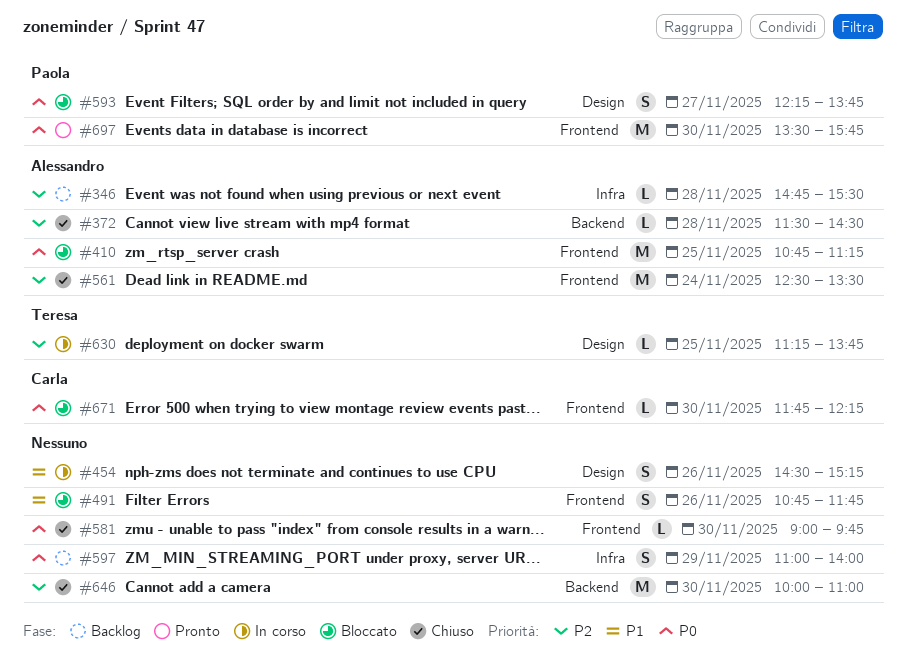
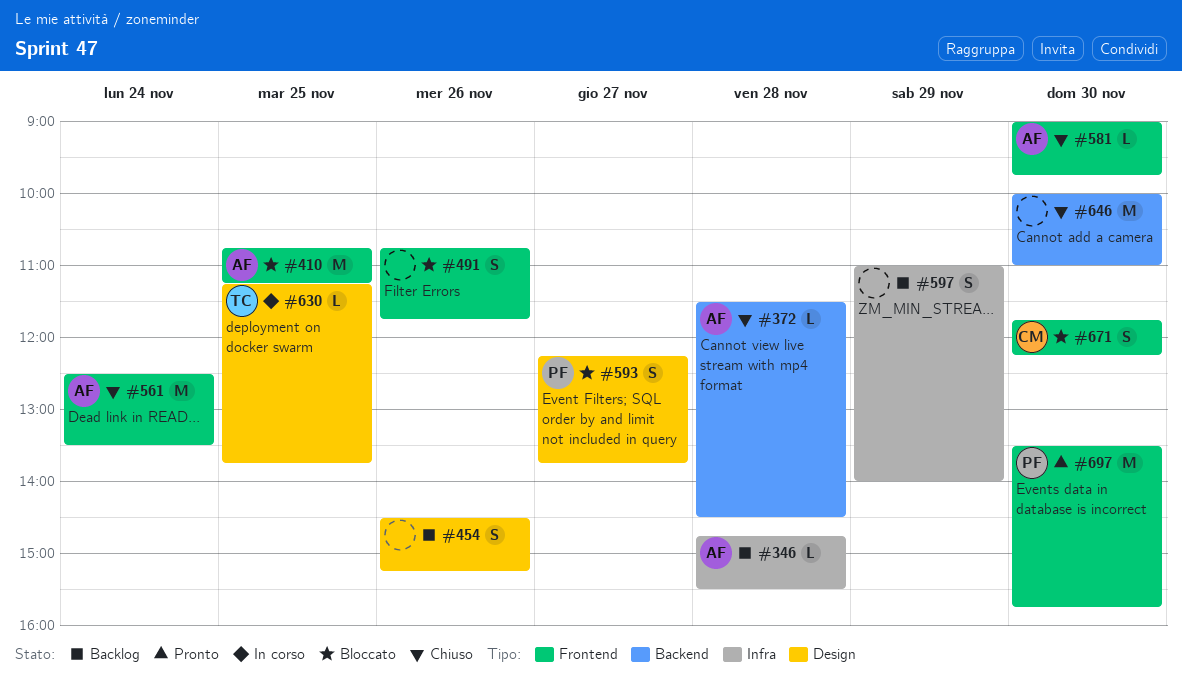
#454, status: In corso -> Backlog
#581, owner: none -> Alessandro
#671, estimate: L -> S

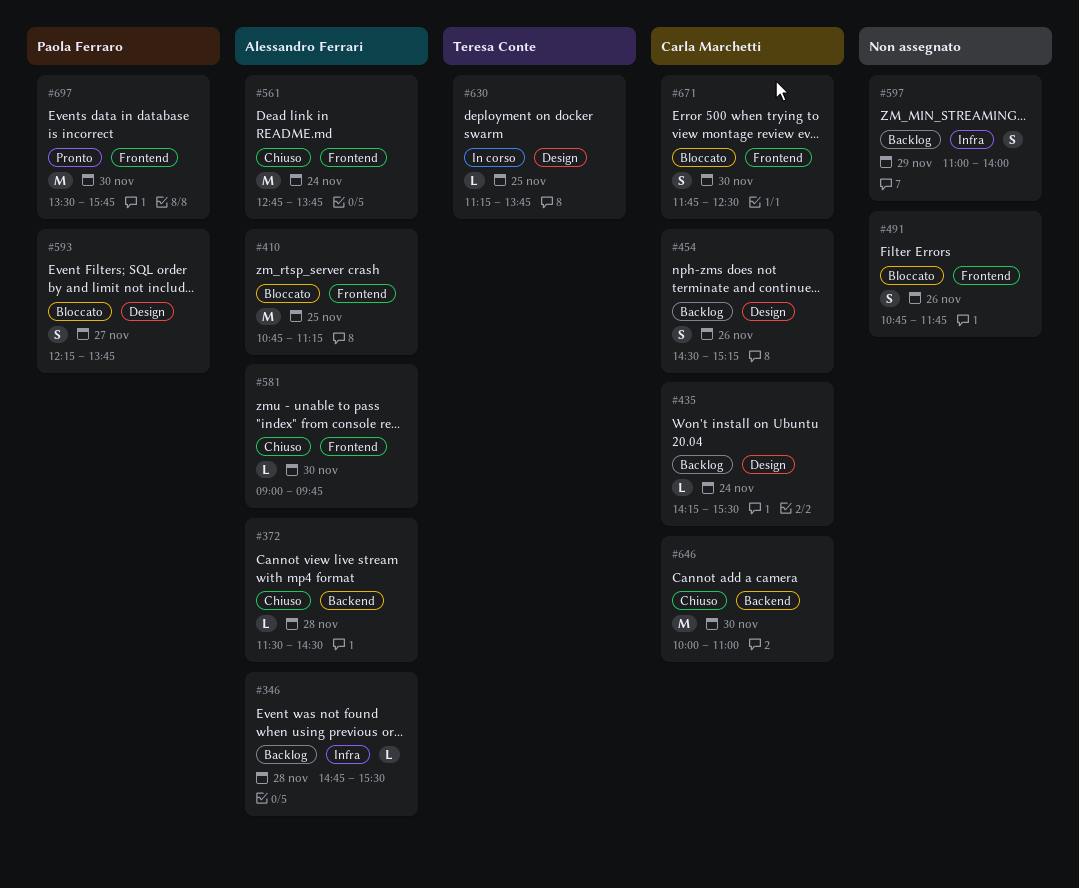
#435: none -> present
#454, owner: none -> Carla Marchetti
#561, begins: 12:30 -> 12:45
#561, ends: 13:30 -> 13:45
#646, owner: none -> Carla Marchetti
#671, ends: 12:15 -> 12:30

